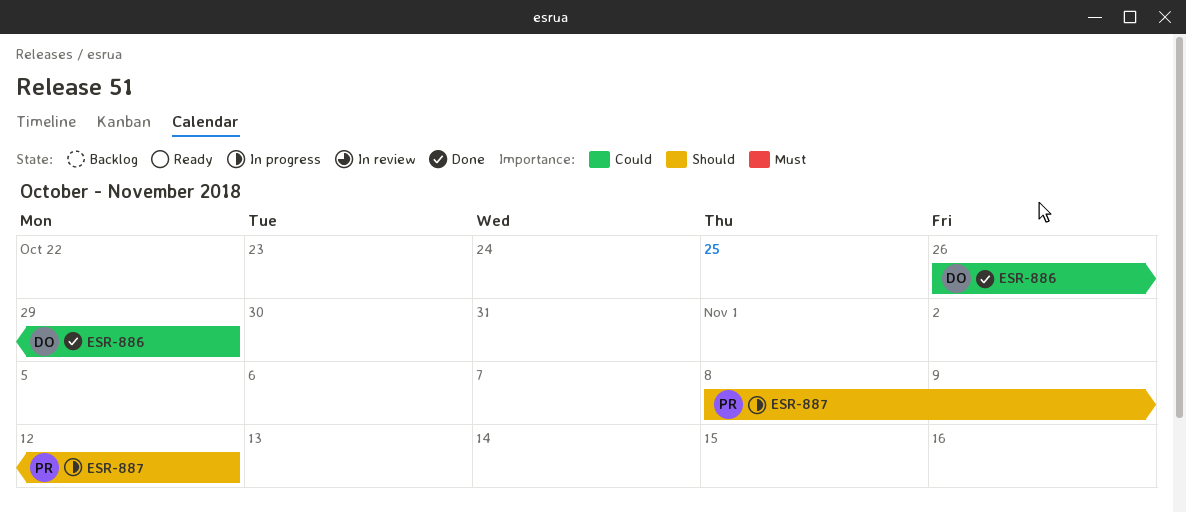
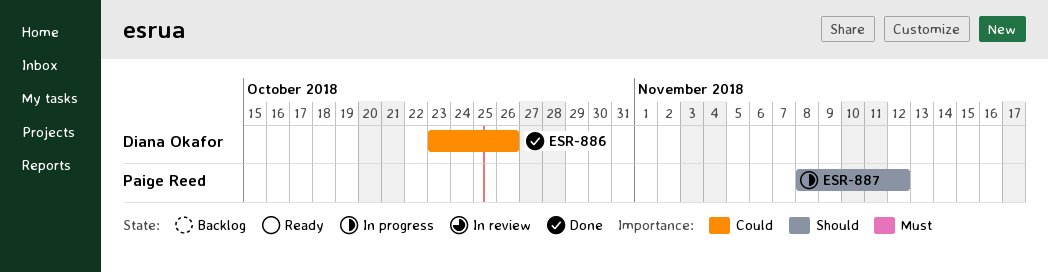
ESR-886, start: Oct 26 -> Oct 23
ESR-886, due: Oct 29 -> Oct 26

